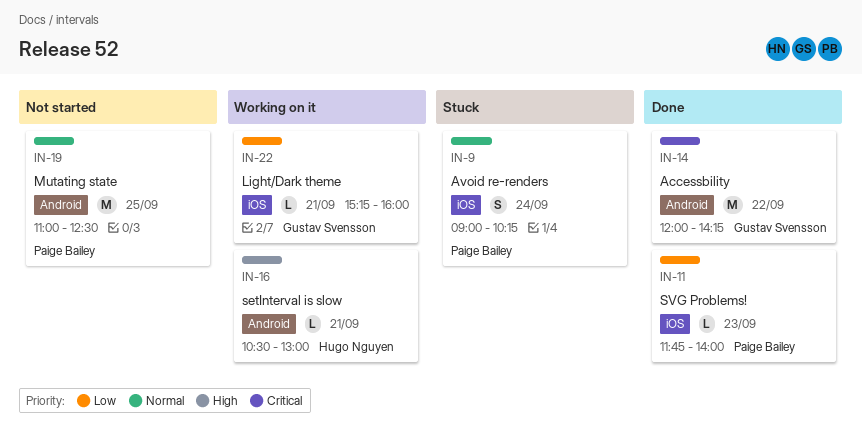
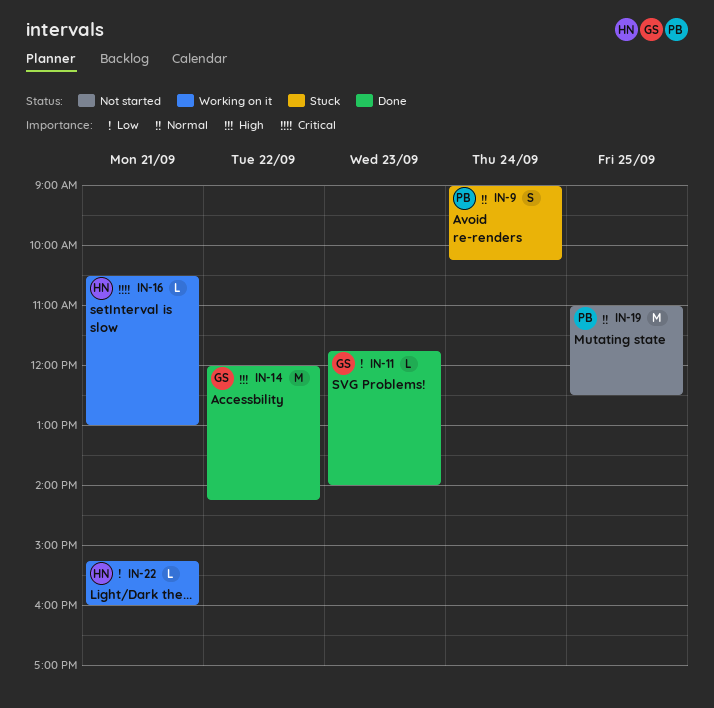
IN-11, owner: Paige Bailey -> Gustav Svensson
IN-14, priority: Critical -> High
IN-16, priority: High -> Critical
IN-22, owner: Gustav Svensson -> Hugo Nguyen

